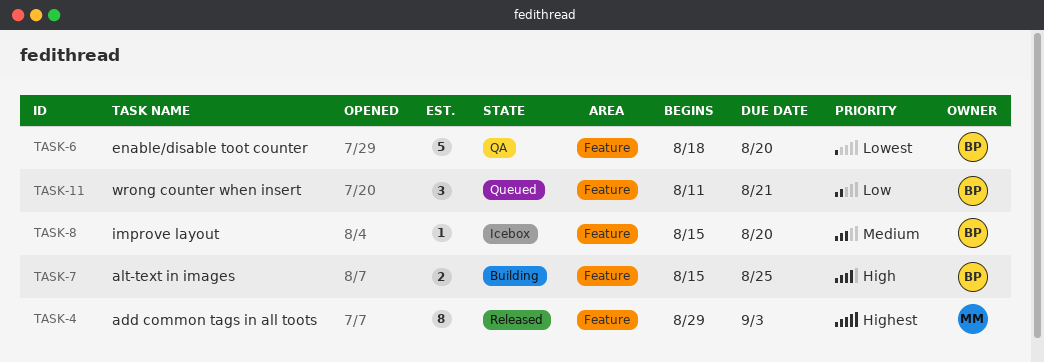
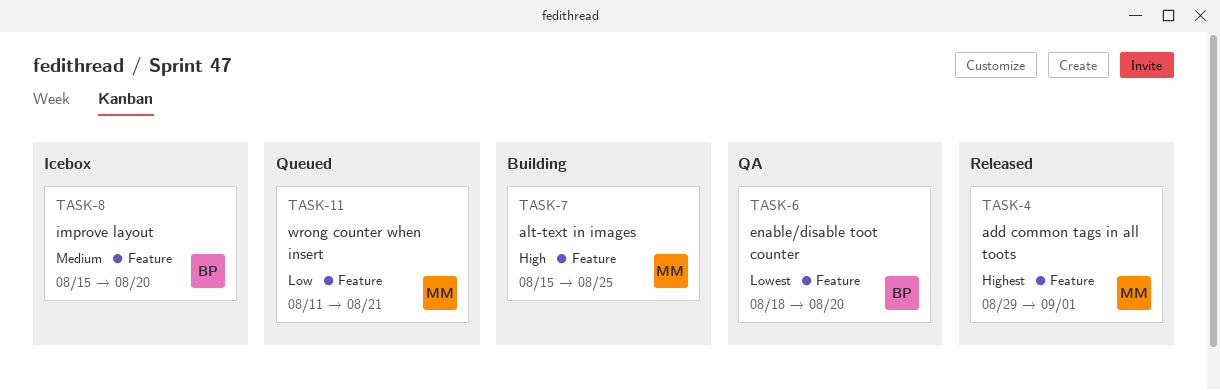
TASK-4, due: Sep 3 -> Sep 1
TASK-7, owner: BP -> MM
TASK-11, owner: BP -> MM

